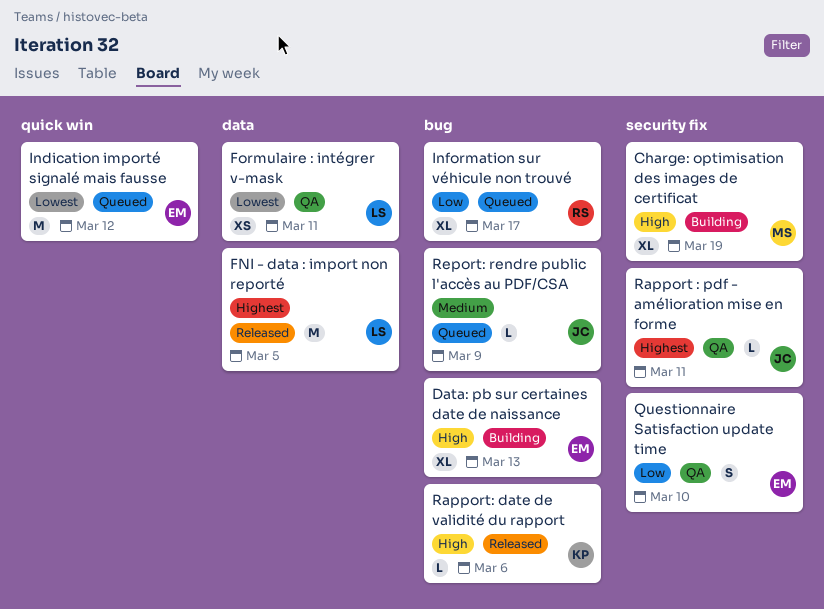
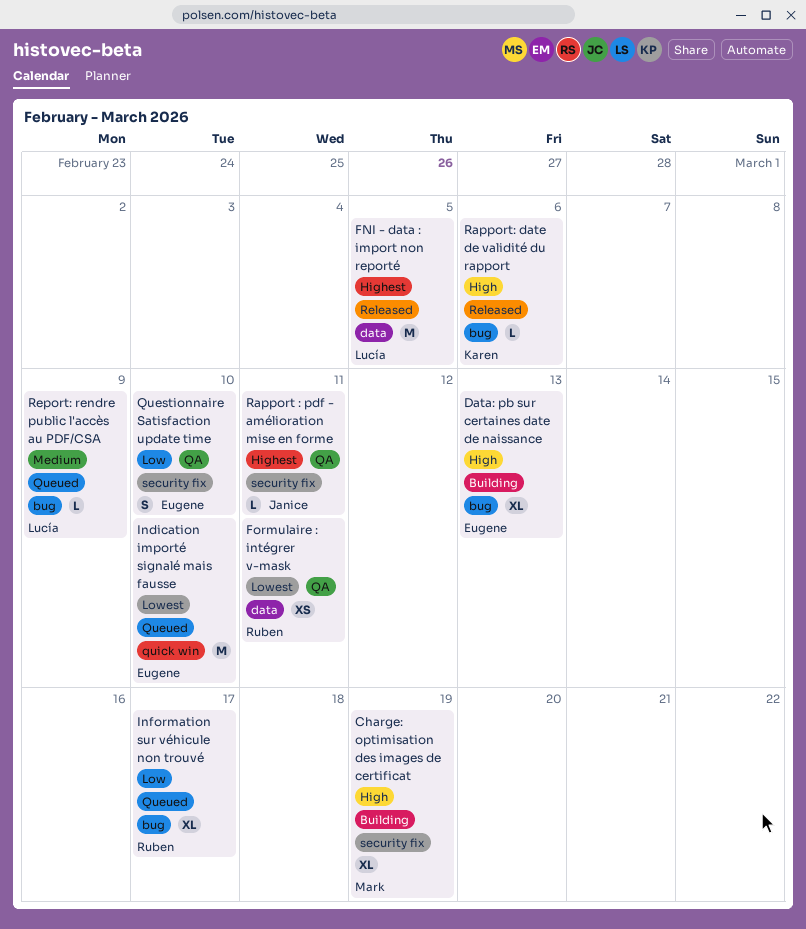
Formulaire : intégrer v-mask, owner: Lucía -> Ruben
Indication importé signalé mais fausse, due: Mar 12 -> Mar 10
Report: rendre public l'accès au PDF/CSA, owner: Janice -> Lucía

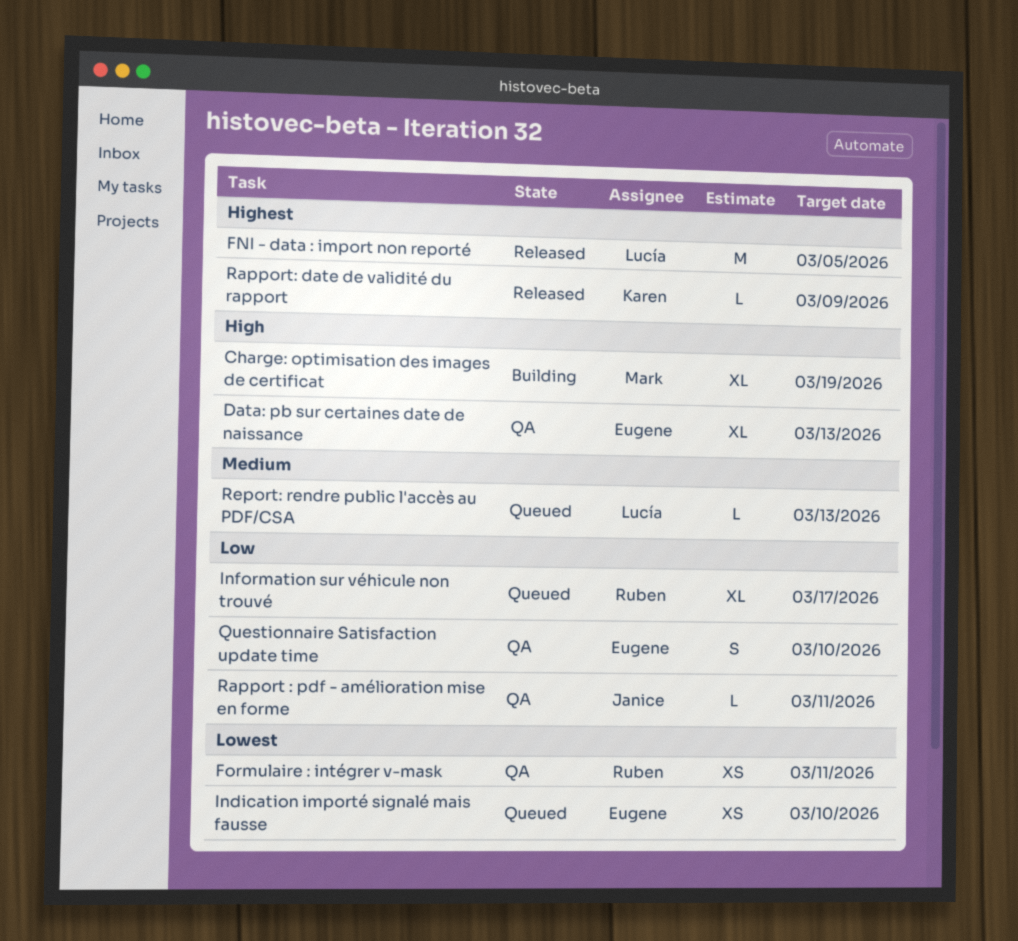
Data: pb sur certaines date de naissance, status: Building -> QA
Indication importé signalé mais fausse, estimate: M -> XS
Rapport : pdf - amélioration mise en forme, priority: Highest -> Low
Rapport: date de validité du rapport, priority: High -> Highest
Rapport: date de validité du rapport, due: Mar 6 -> Mar 9
Report: rendre public l'accès au PDF/CSA, due: Mar 9 -> Mar 13

